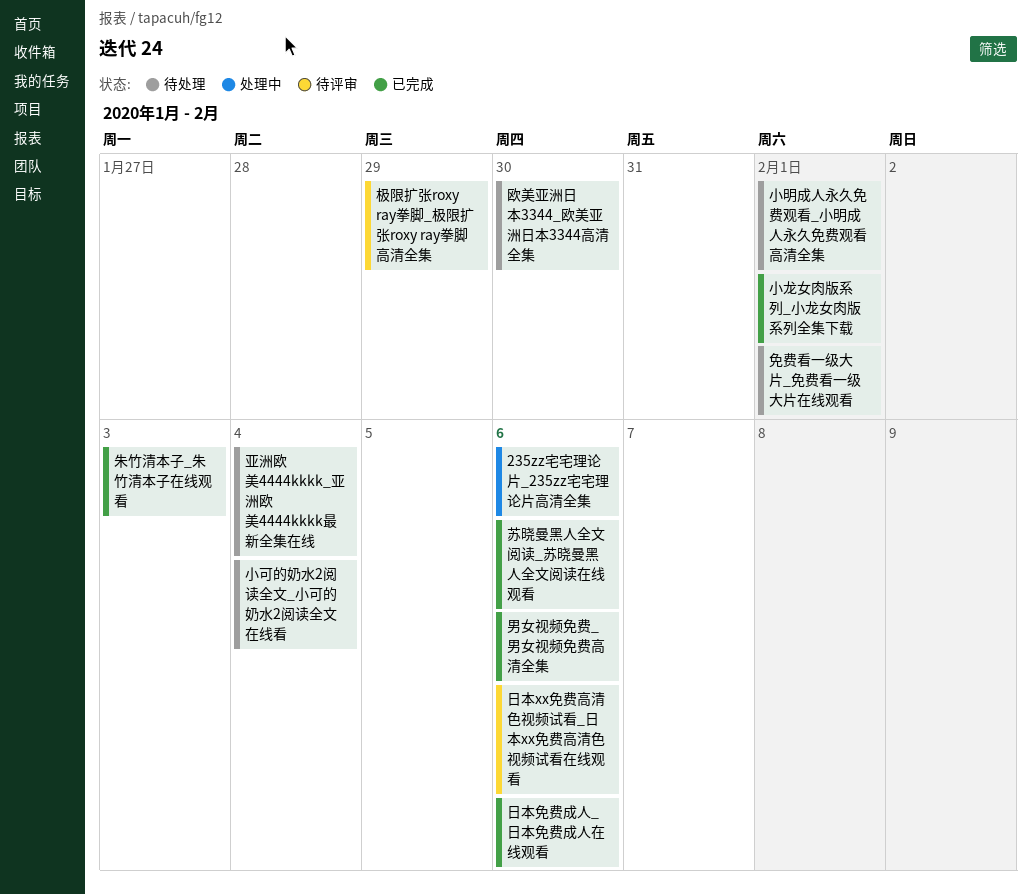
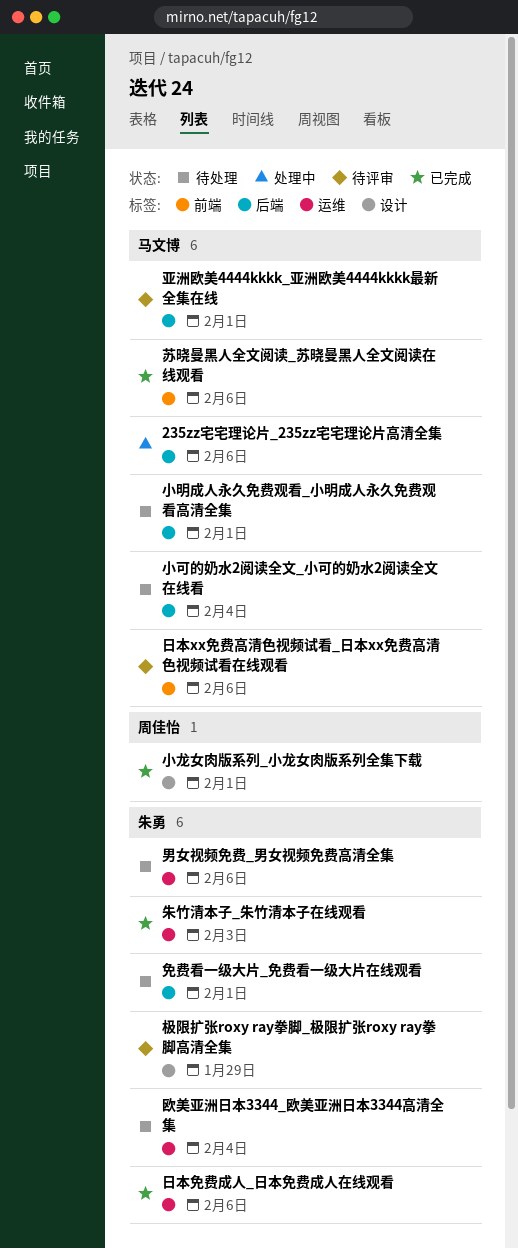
亚洲欧美4444kkkk_亚洲欧美4444kkkk最新全集在线, status: 待处理 -> 待评审
亚洲欧美4444kkkk_亚洲欧美4444kkkk最新全集在线, due: Feb 4 -> Feb 1
欧美亚洲日本3344_欧美亚洲日本3344高清全集, due: Jan 30 -> Feb 4
男女视频免费_男女视频免费高清全集, status: 已完成 -> 待处理

